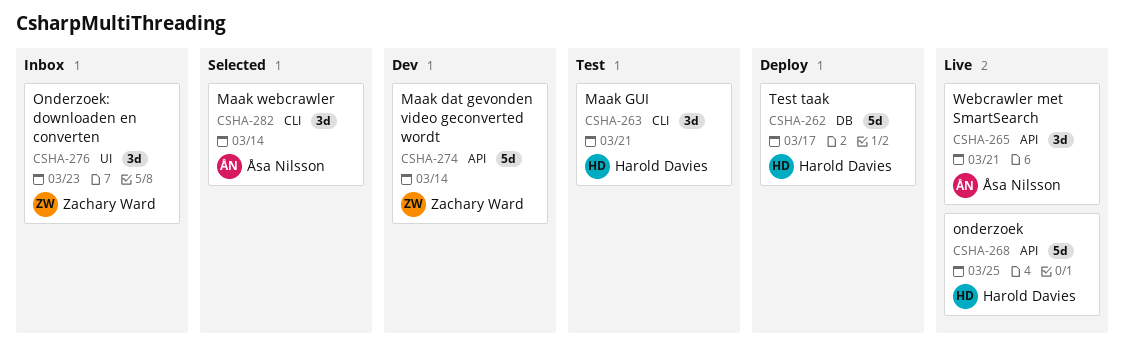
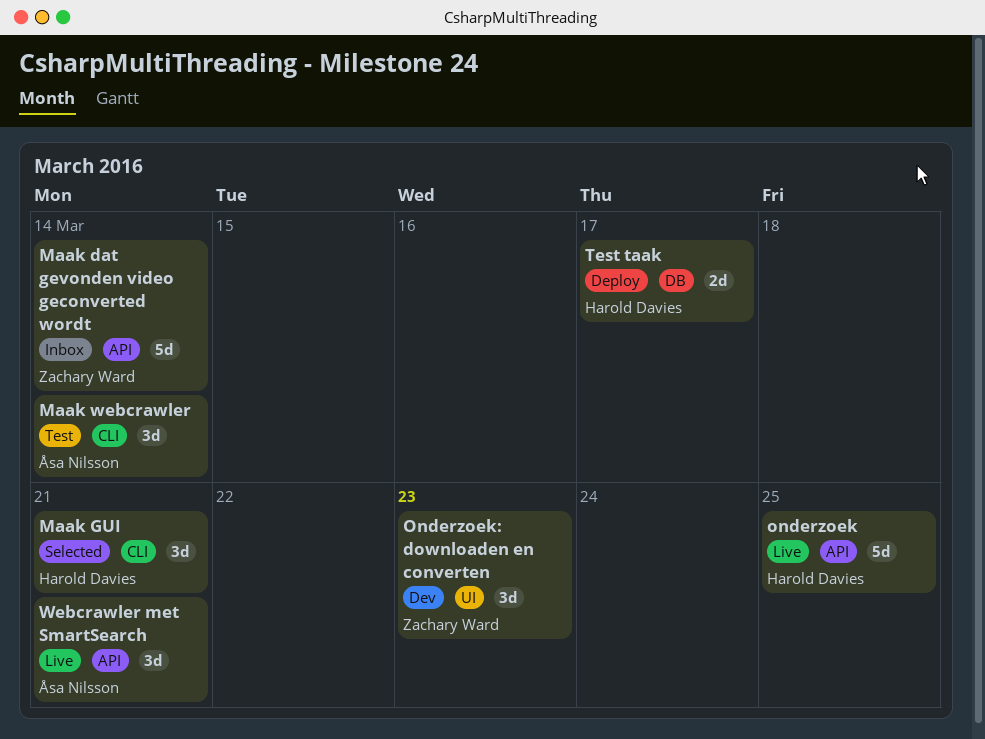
Maak dat gevonden video geconverted wordt, status: Dev -> Inbox
Maak GUI, status: Test -> Selected
Maak webcrawler, status: Selected -> Test
Onderzoek: downloaden en converten, status: Inbox -> Dev
Test taak, estimate: 5d -> 2d

